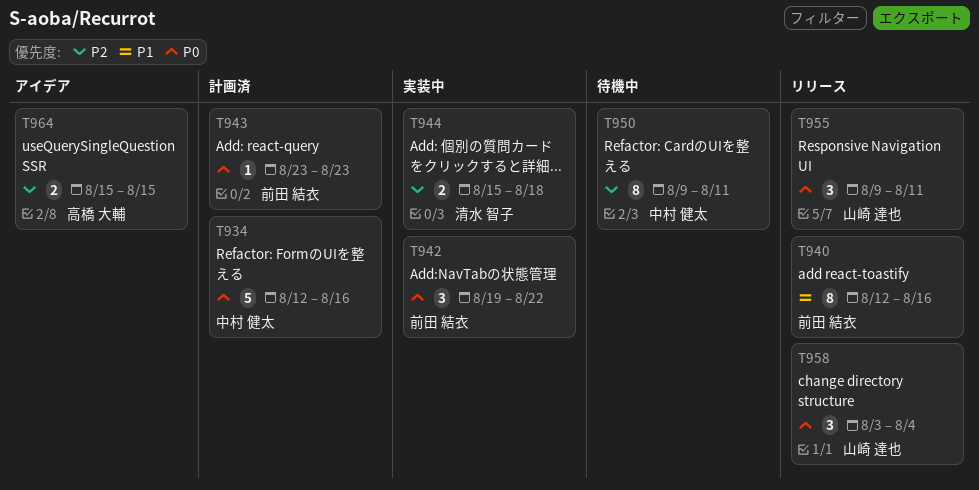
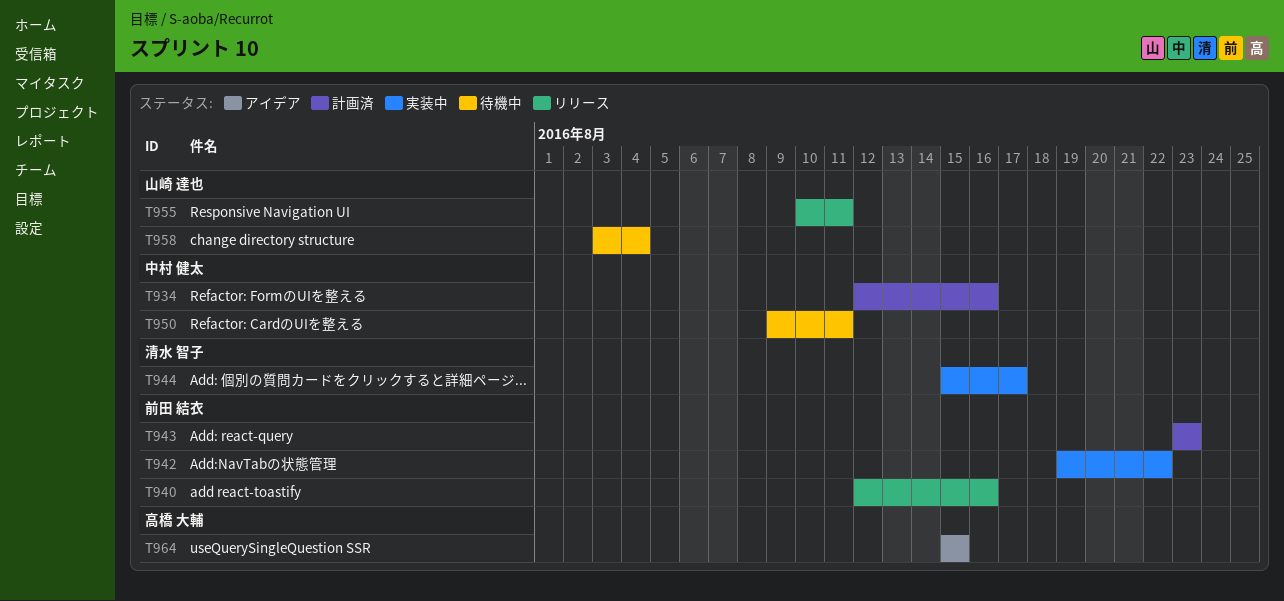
T944, due: Aug 18 -> Aug 17
T955, start: Aug 9 -> Aug 10
T958, status: リリース -> 待機中

